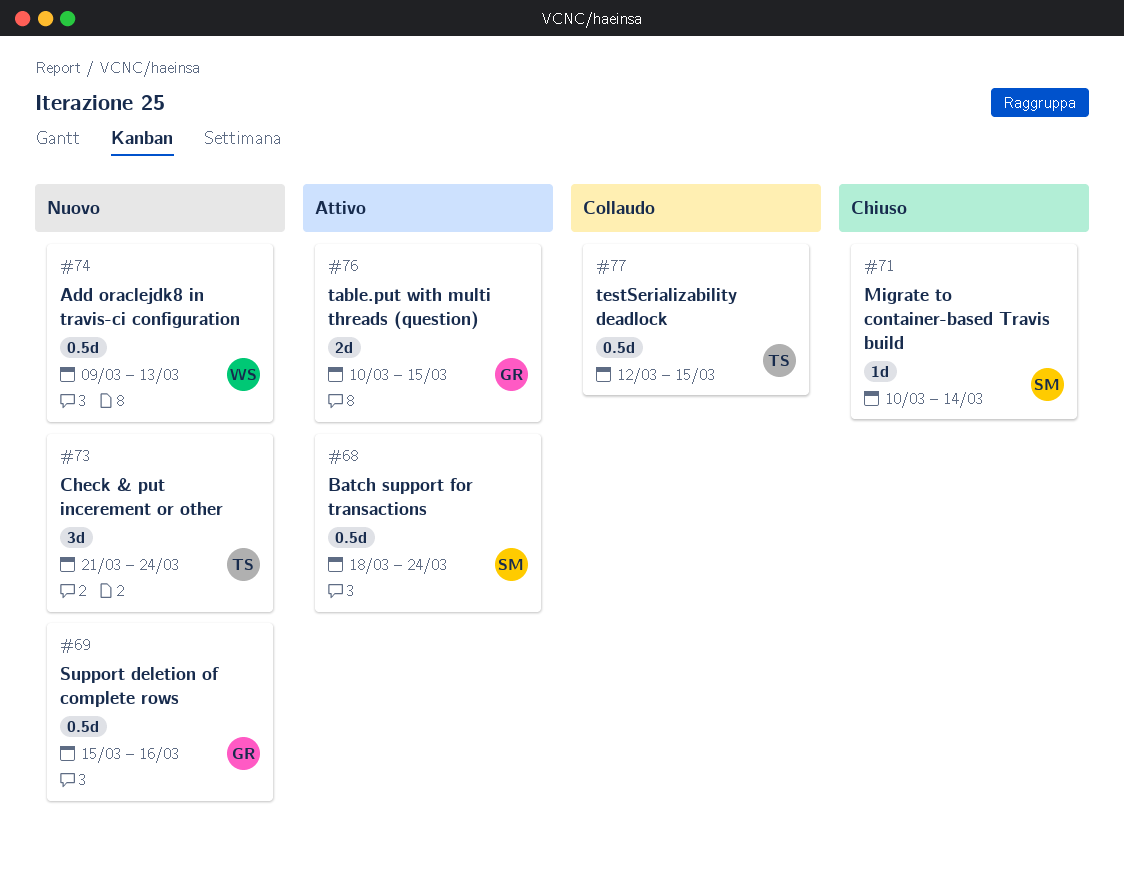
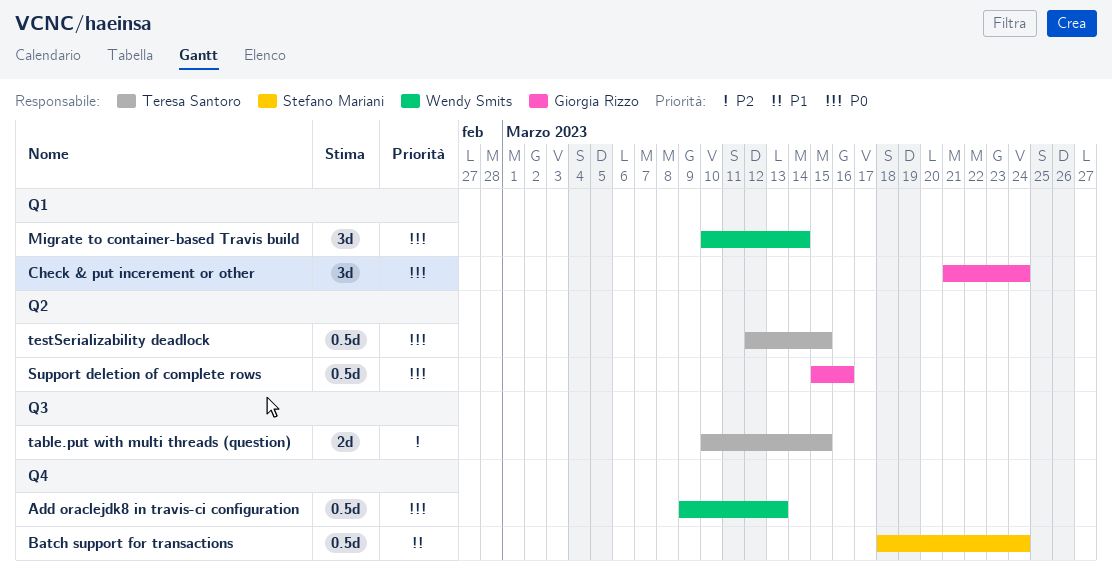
Check & put incerement or other, owner: Teresa Santoro -> Giorgia Rizzo
Migrate to container-based Travis build, owner: Stefano Mariani -> Wendy Smits
Migrate to container-based Travis build, estimate: 1d -> 3d
table.put with multi threads (question), owner: Giorgia Rizzo -> Teresa Santoro

